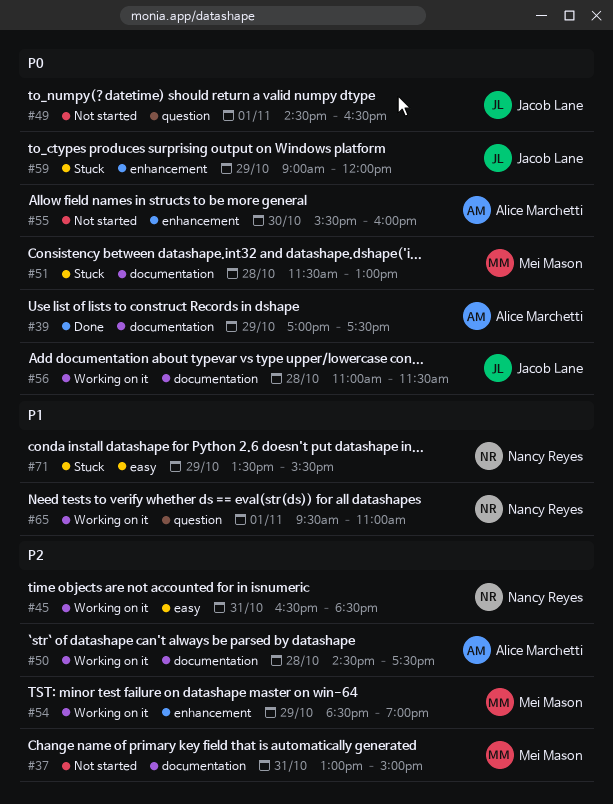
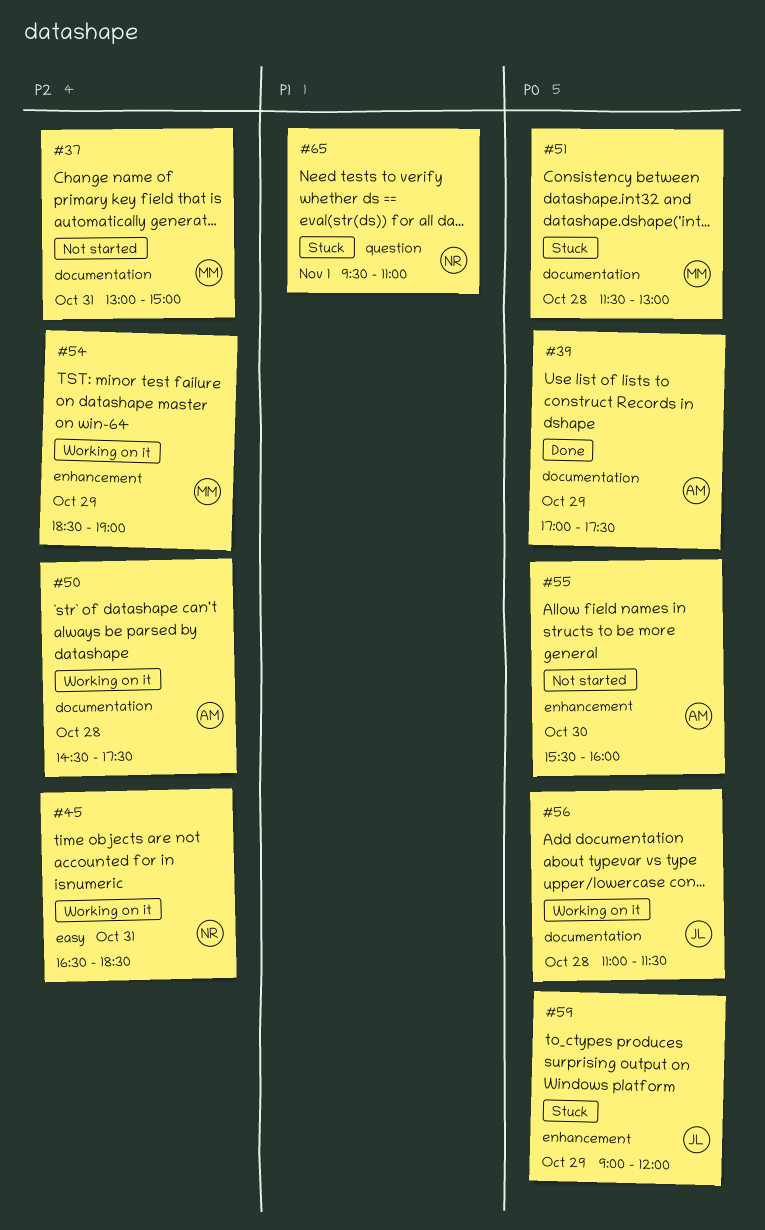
#49: present -> none
#65, status: Working on it -> Stuck
#71: present -> none

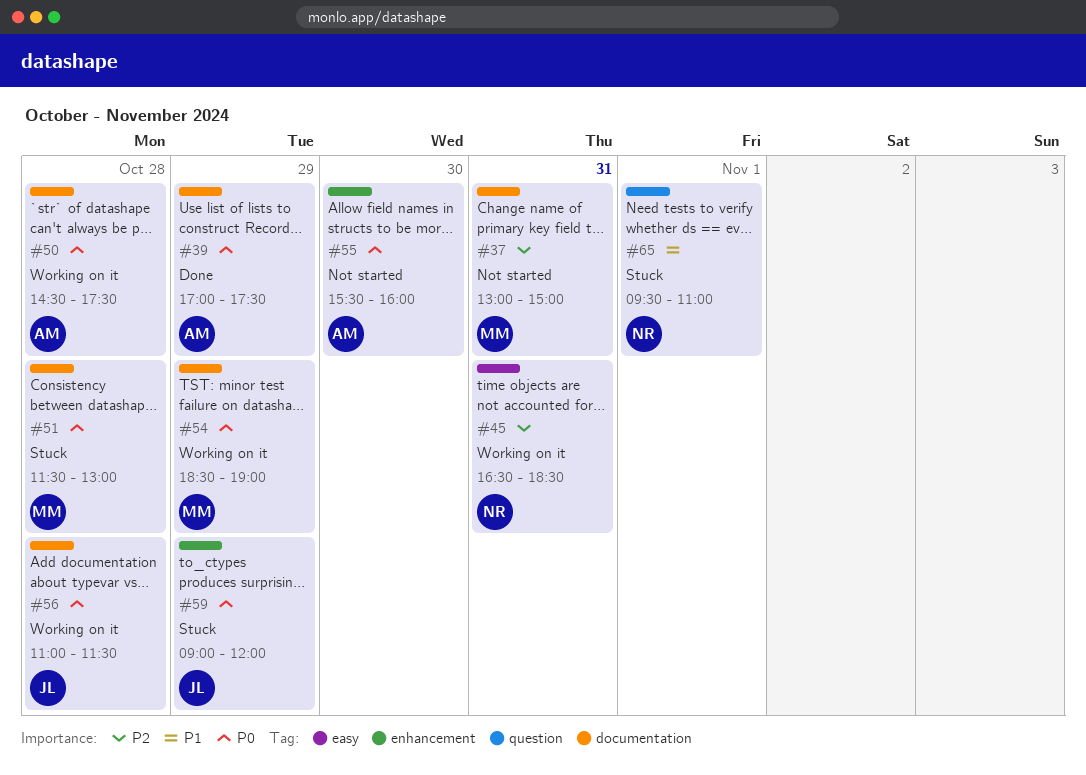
#50, priority: P2 -> P0
#54, priority: P2 -> P0
#54, label: enhancement -> documentation

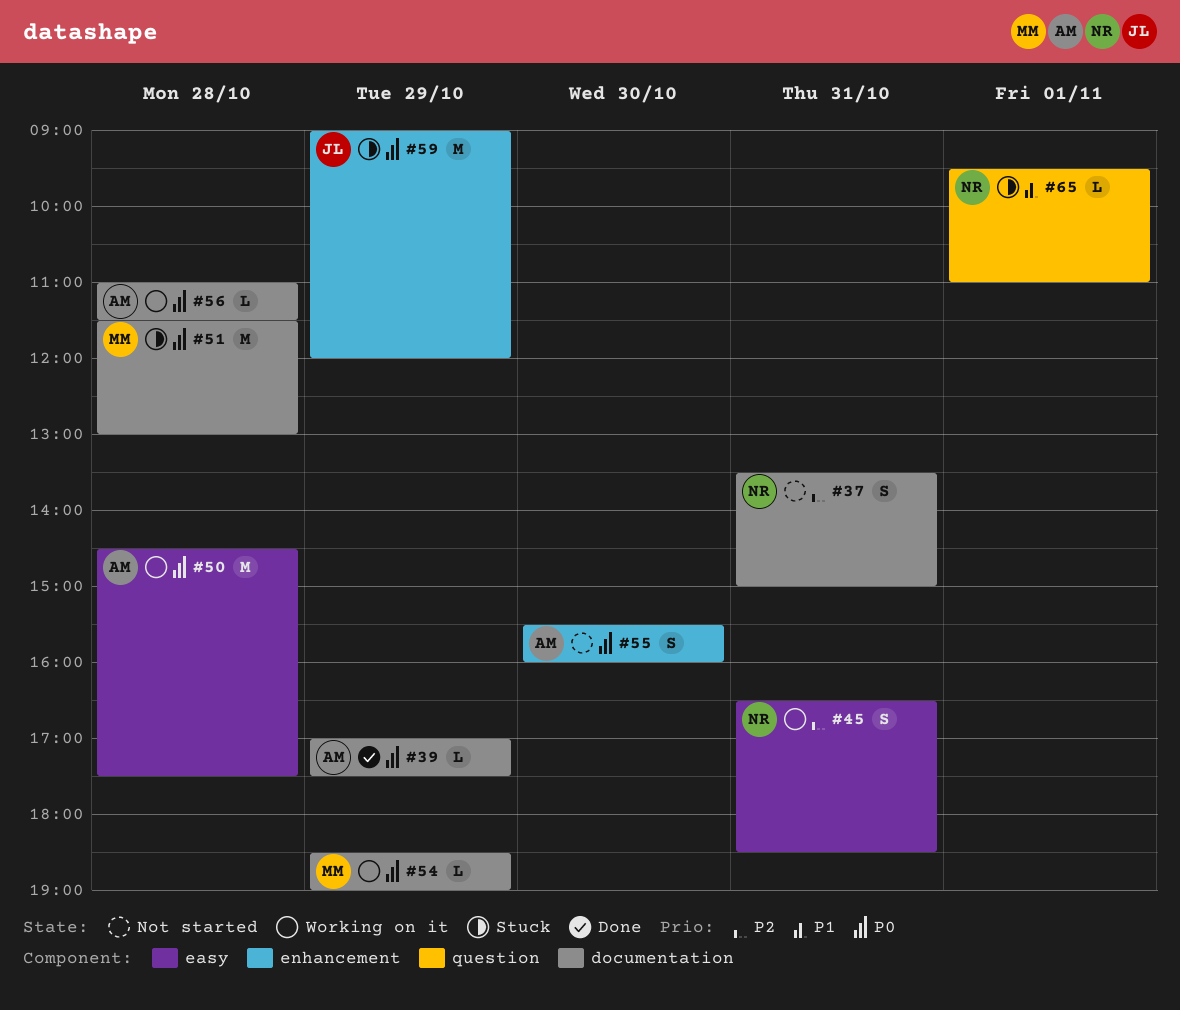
#37, owner: MM -> NR
#37, begins: 13:00 -> 13:30
#50, label: documentation -> easy
#56, owner: JL -> AM

